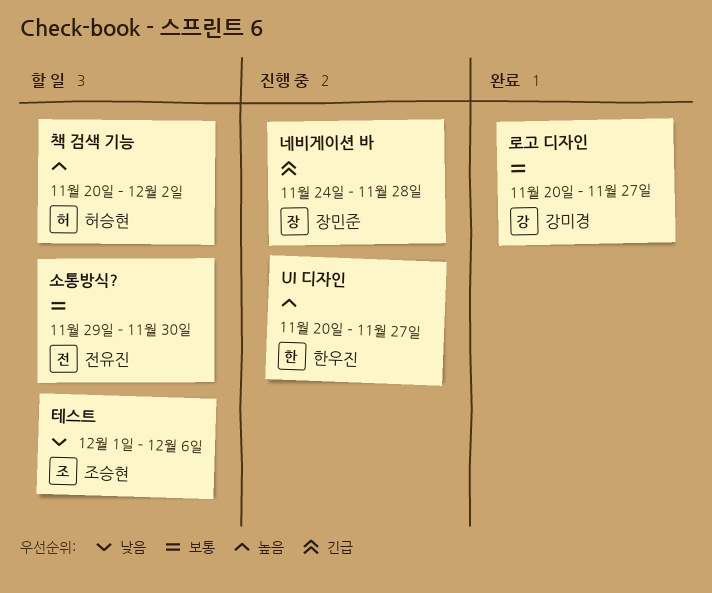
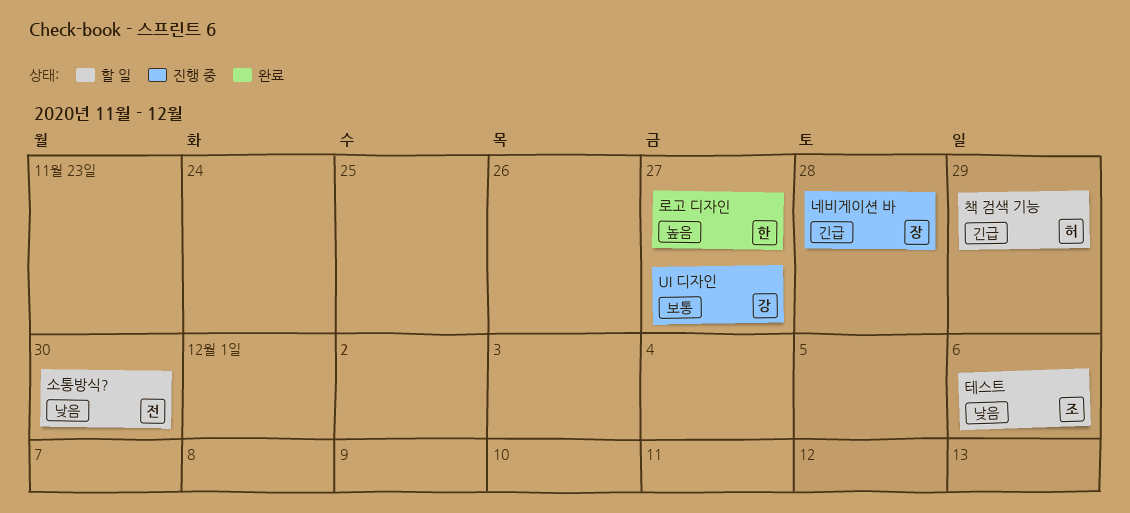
UI 디자인, owner: 한우진 -> 강미경
UI 디자인, priority: 높음 -> 보통
로고 디자인, owner: 강미경 -> 한우진
로고 디자인, priority: 보통 -> 높음
소통방식?, priority: 보통 -> 낮음
책 검색 기능, priority: 높음 -> 긴급
책 검색 기능, due: Dec 2 -> Nov 29

